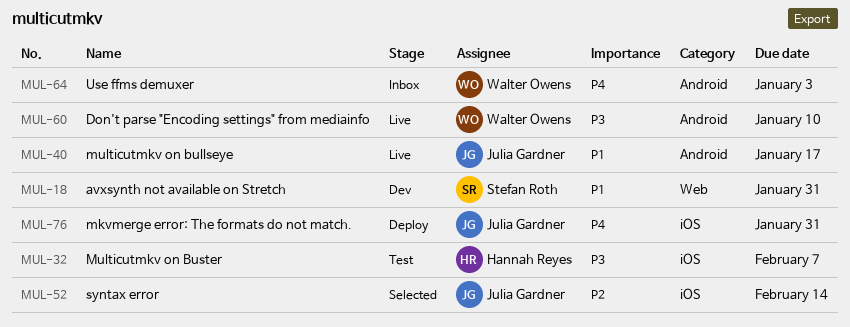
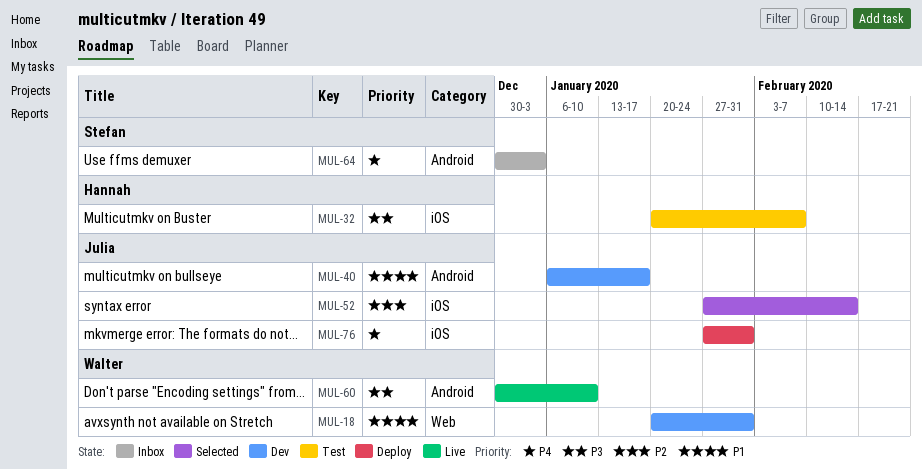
MUL-18, owner: Stefan Roth -> Walter Owens
MUL-40, status: Live -> Dev
MUL-64, owner: Walter Owens -> Stefan Roth

